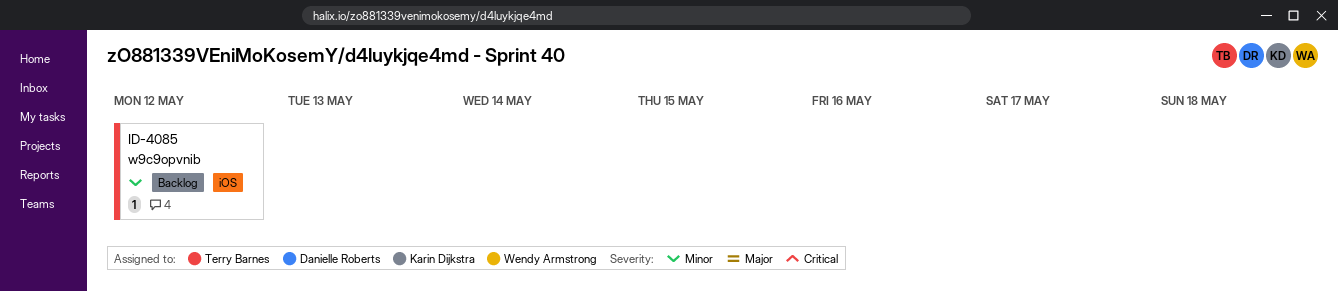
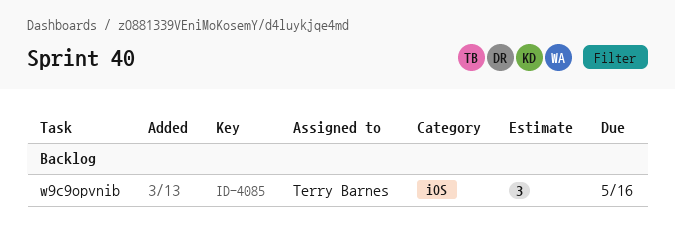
ID-4085, estimate: 1 -> 3
ID-4085, due: May 12 -> May 16

